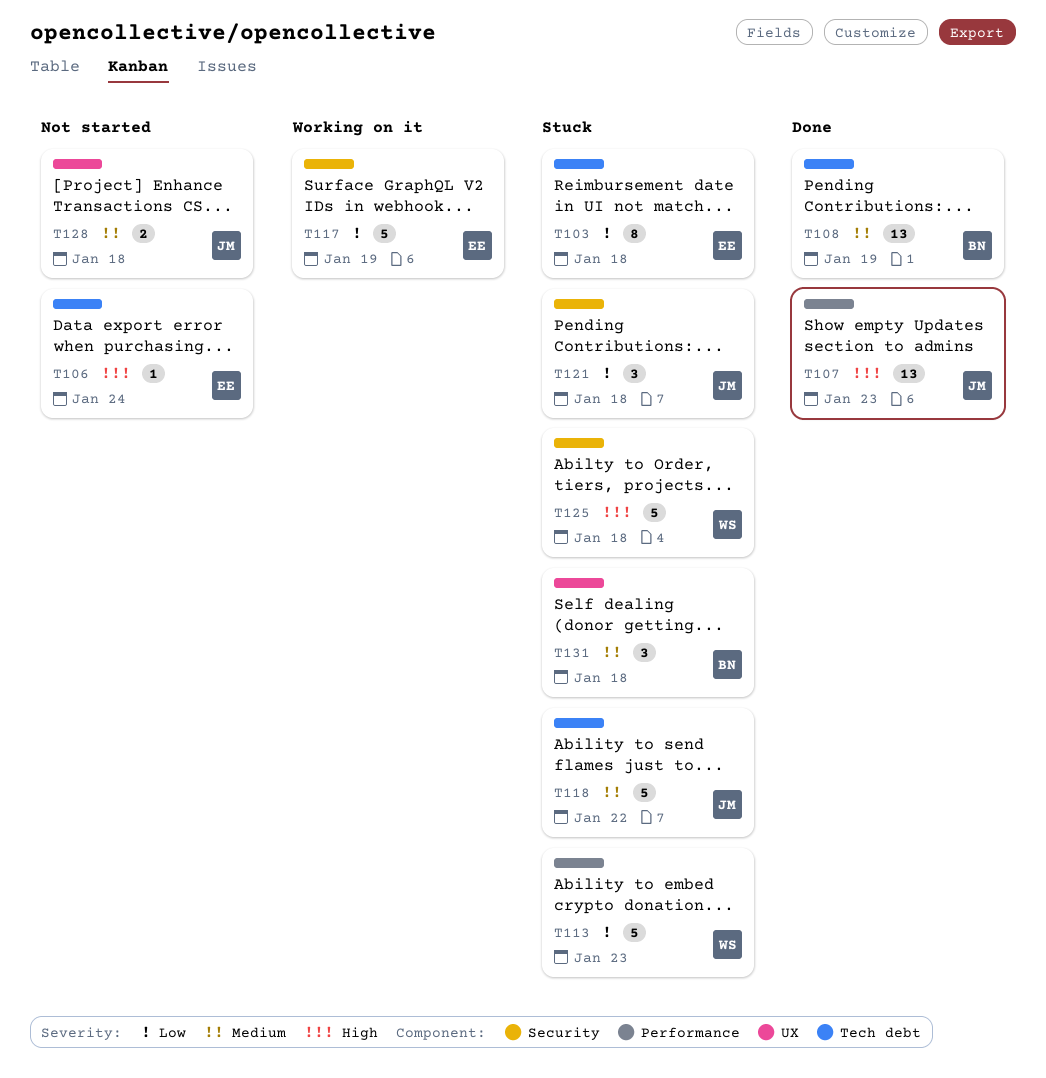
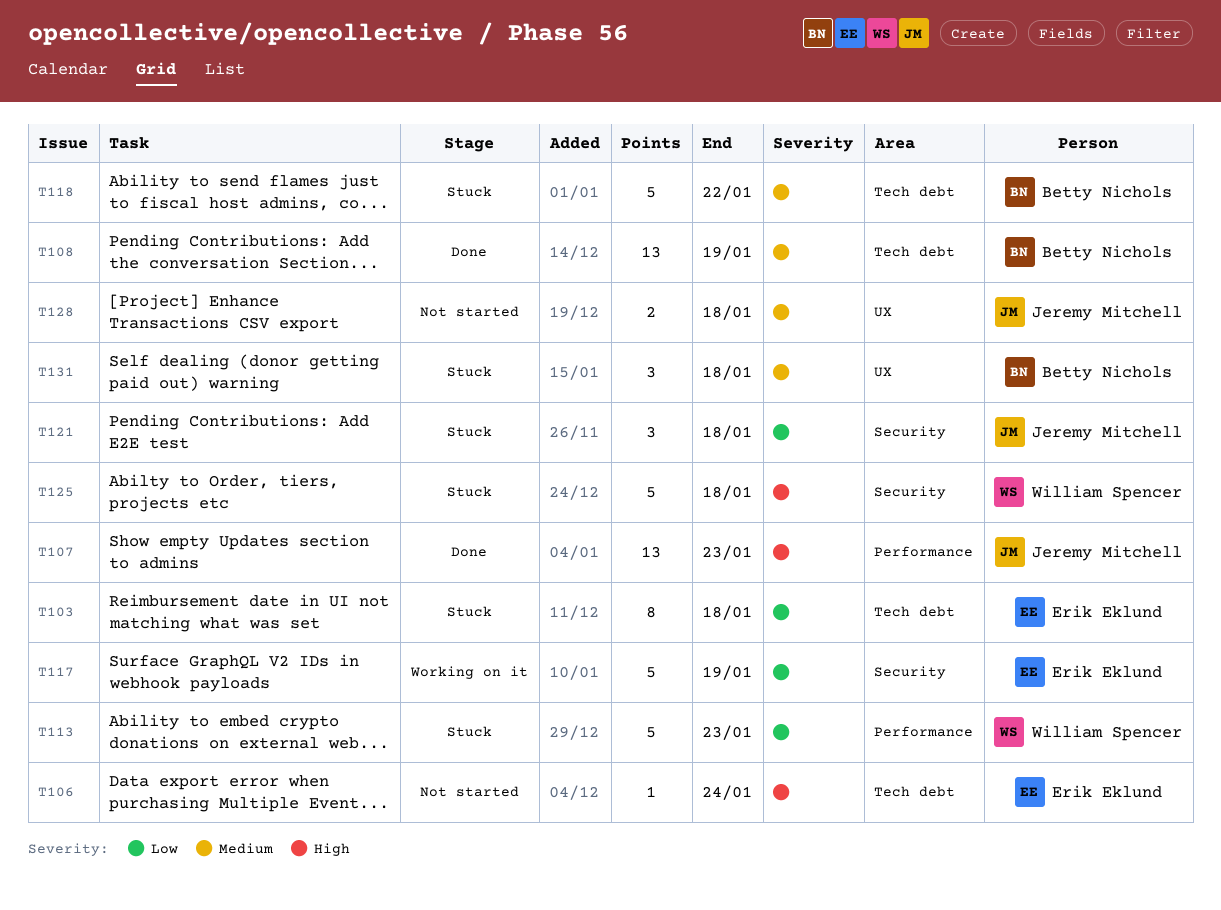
T118, owner: Jeremy Mitchell -> Betty Nichols

